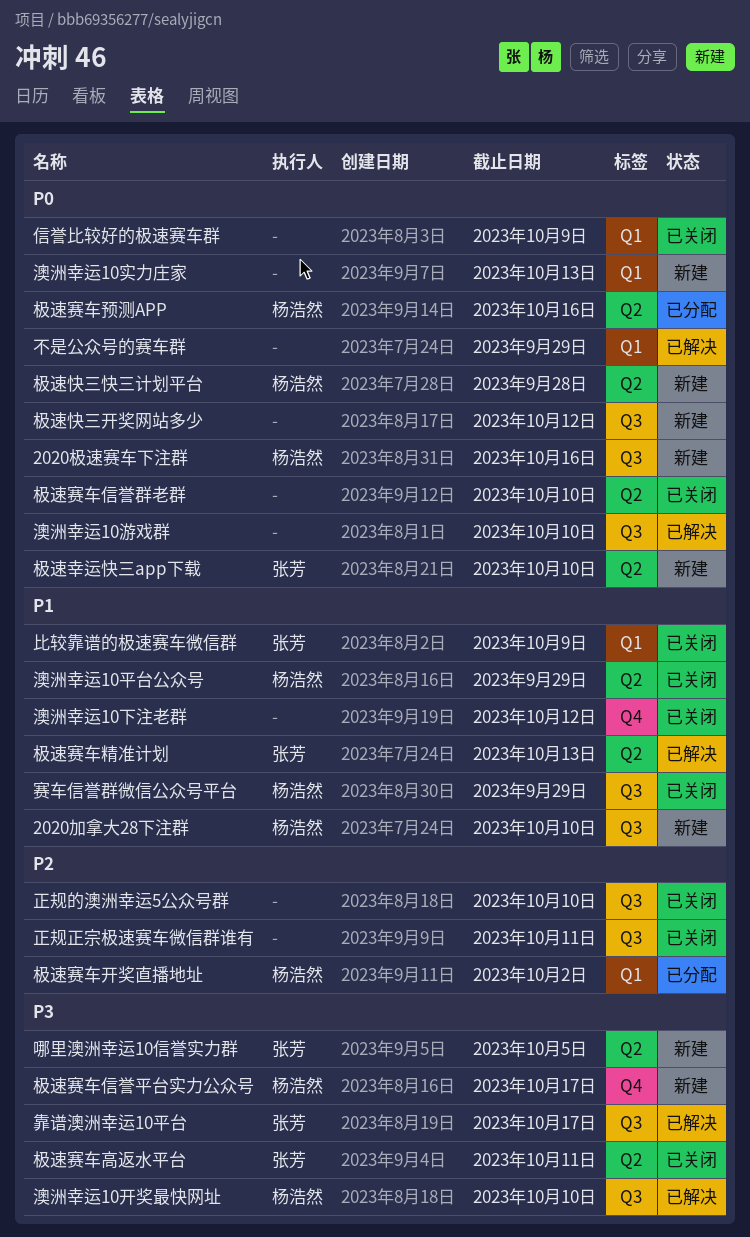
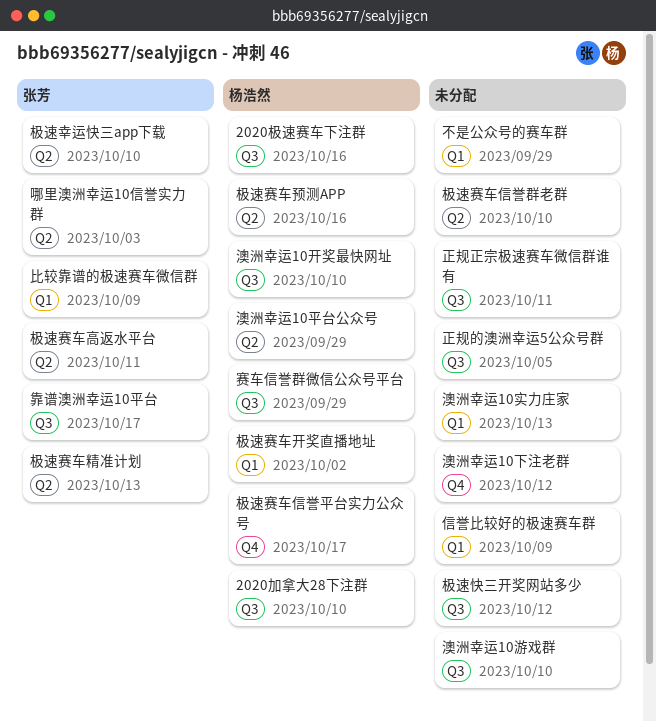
哪里澳洲幸运10信誉实力群, due: Oct 5 -> Oct 3
极速快三快三计划平台: present -> none
正规的澳洲幸运5公众号群, due: Oct 10 -> Oct 5

